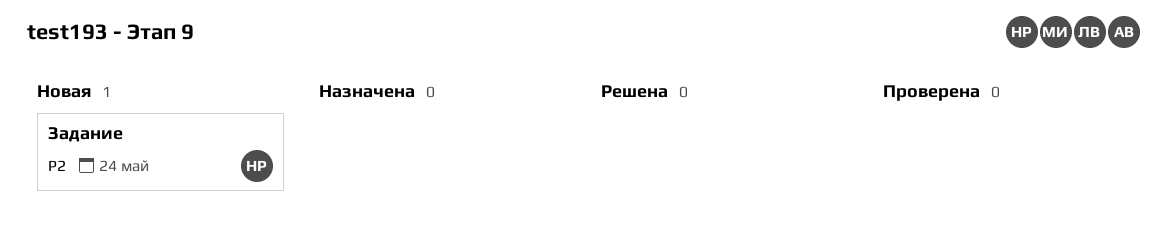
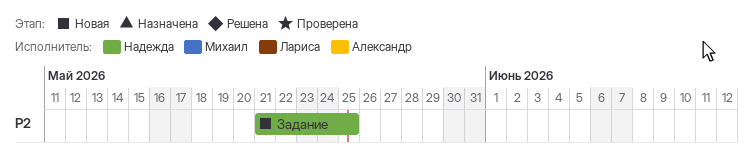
Задание, due: May 24 -> May 25

